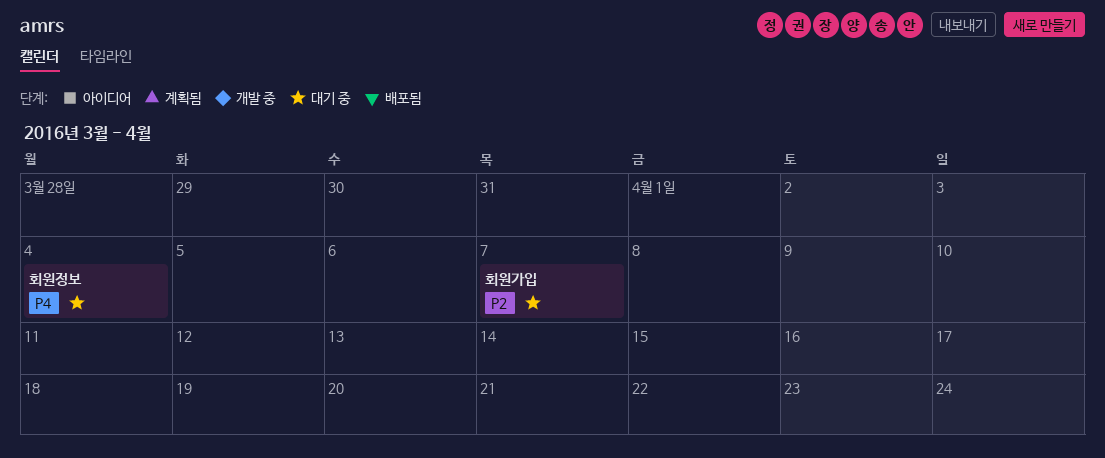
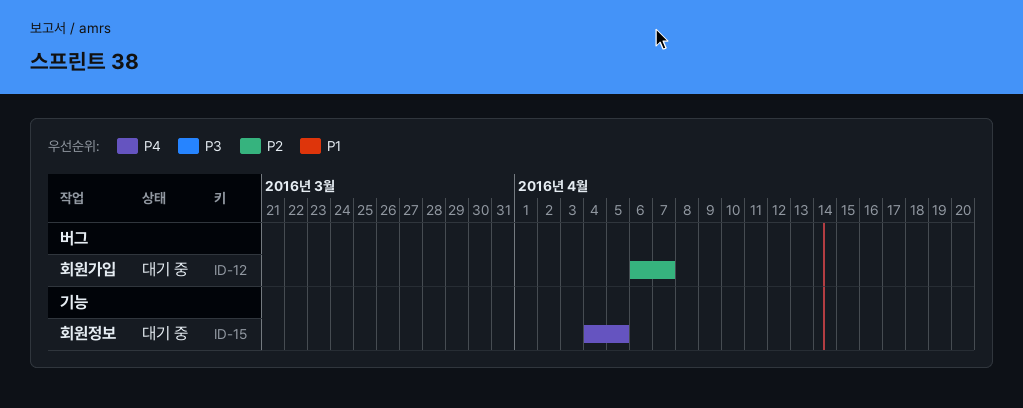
회원정보, due: Apr 4 -> Apr 5

